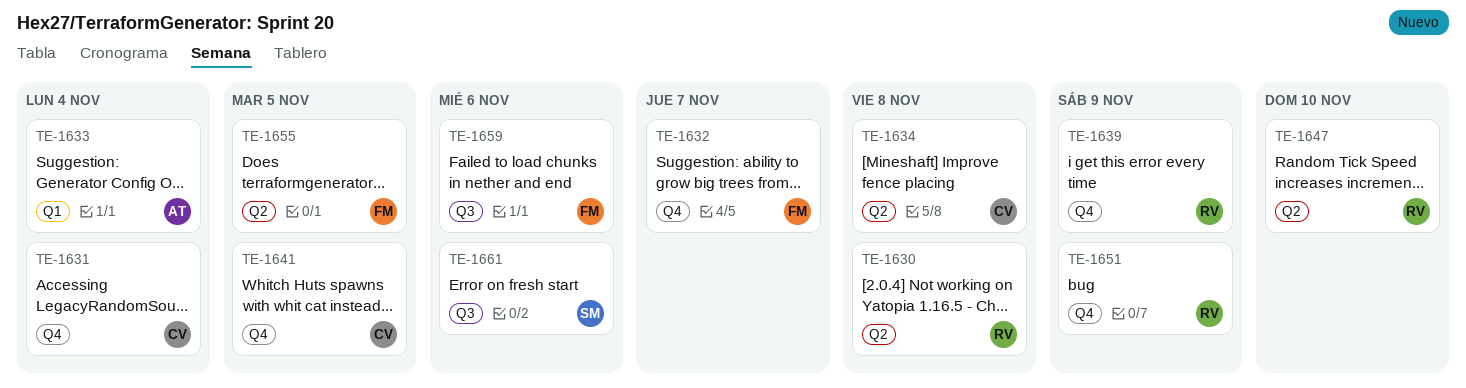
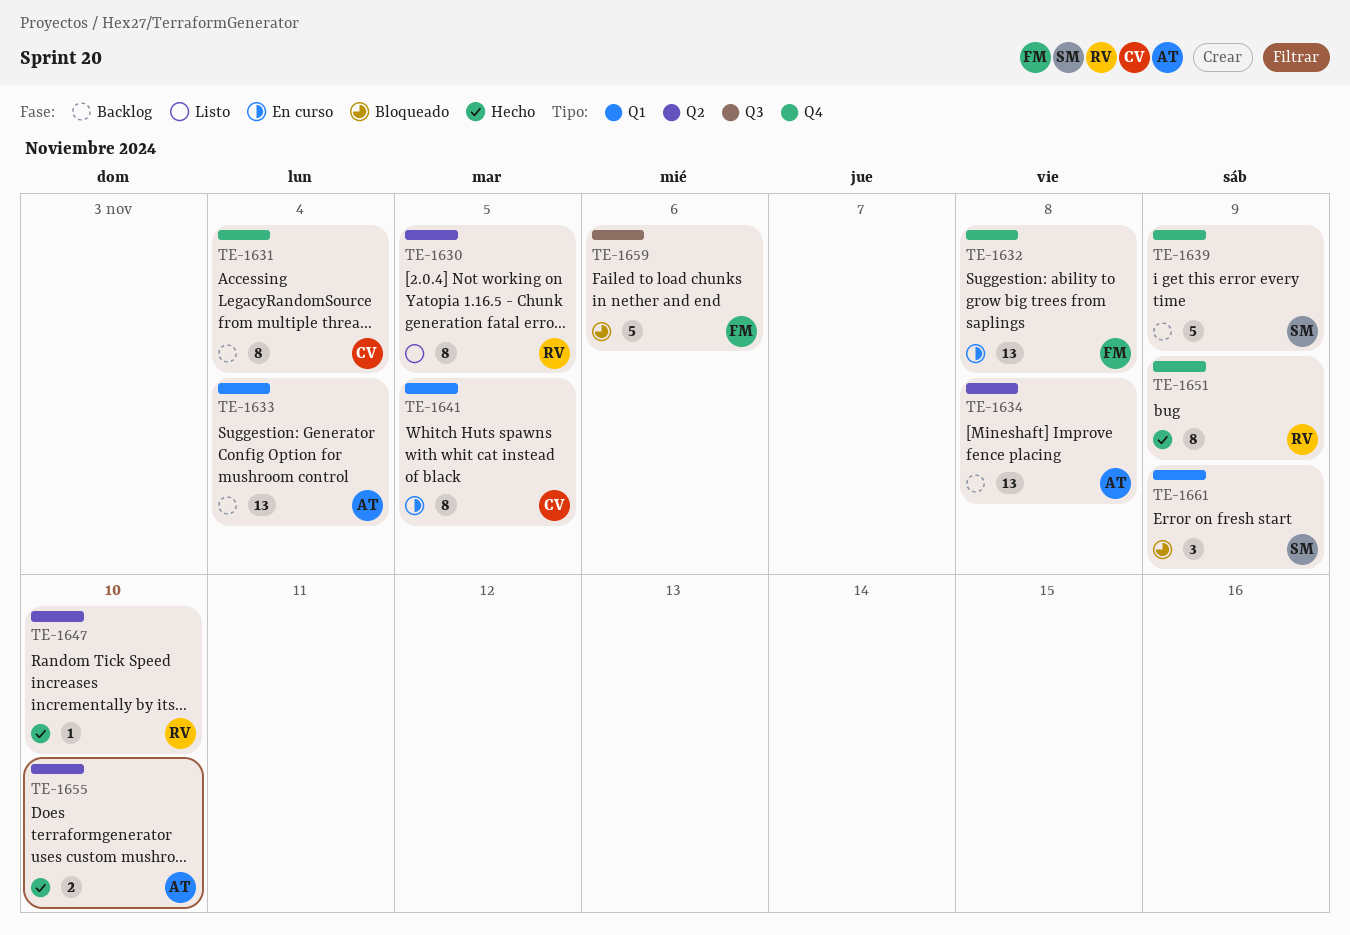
TE-1630, due: Nov 8 -> Nov 5
TE-1632, due: Nov 7 -> Nov 8
TE-1634, owner: CV -> AT
TE-1639, owner: RV -> SM
TE-1641, label: Q4 -> Q1
TE-1655, owner: FM -> AT
TE-1655, due: Nov 5 -> Nov 10
TE-1661, label: Q3 -> Q1
TE-1661, due: Nov 6 -> Nov 9

